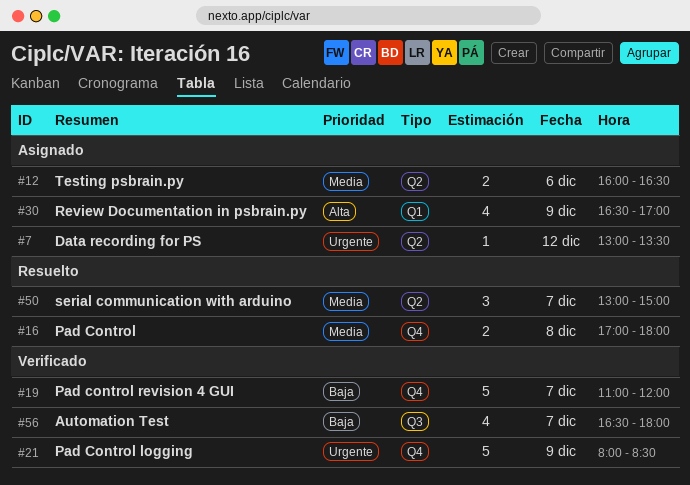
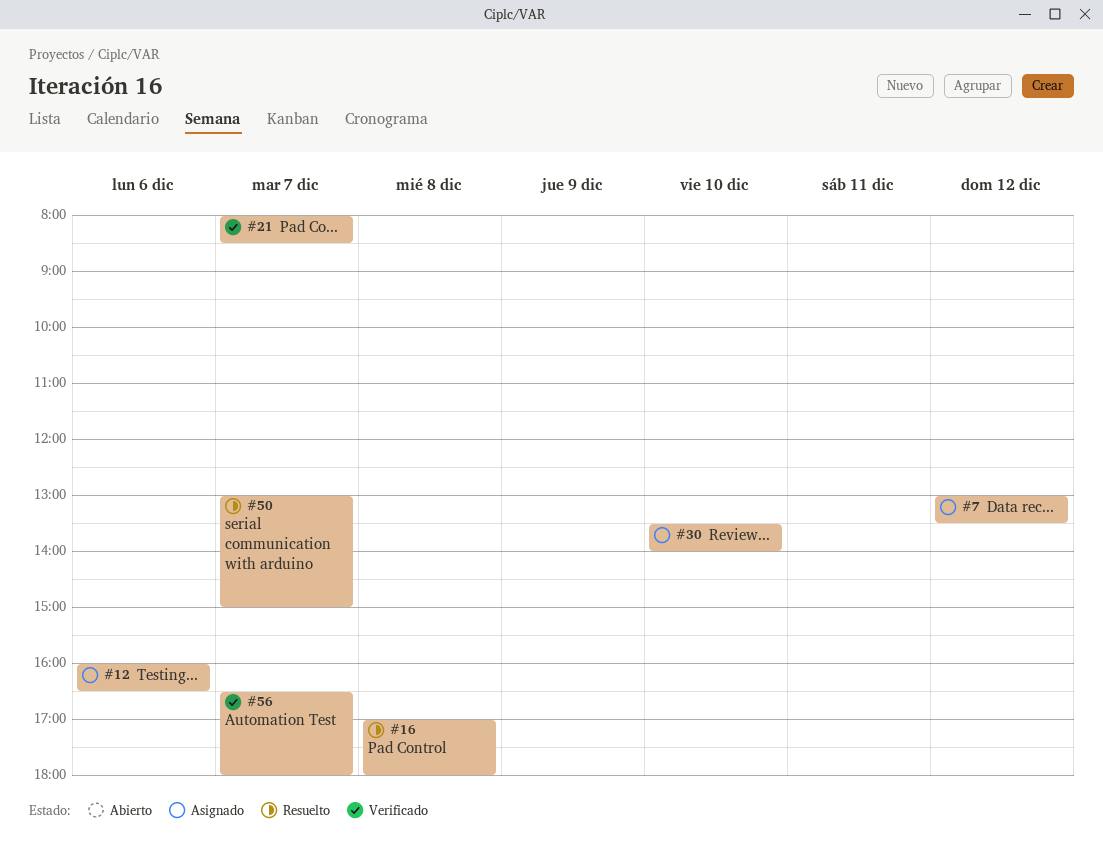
#19: present -> none
#21, day: Dec 9 -> Dec 7
#30, day: Dec 9 -> Dec 10
#30, begins: 16:30 -> 13:30
#30, ends: 17:00 -> 14:00

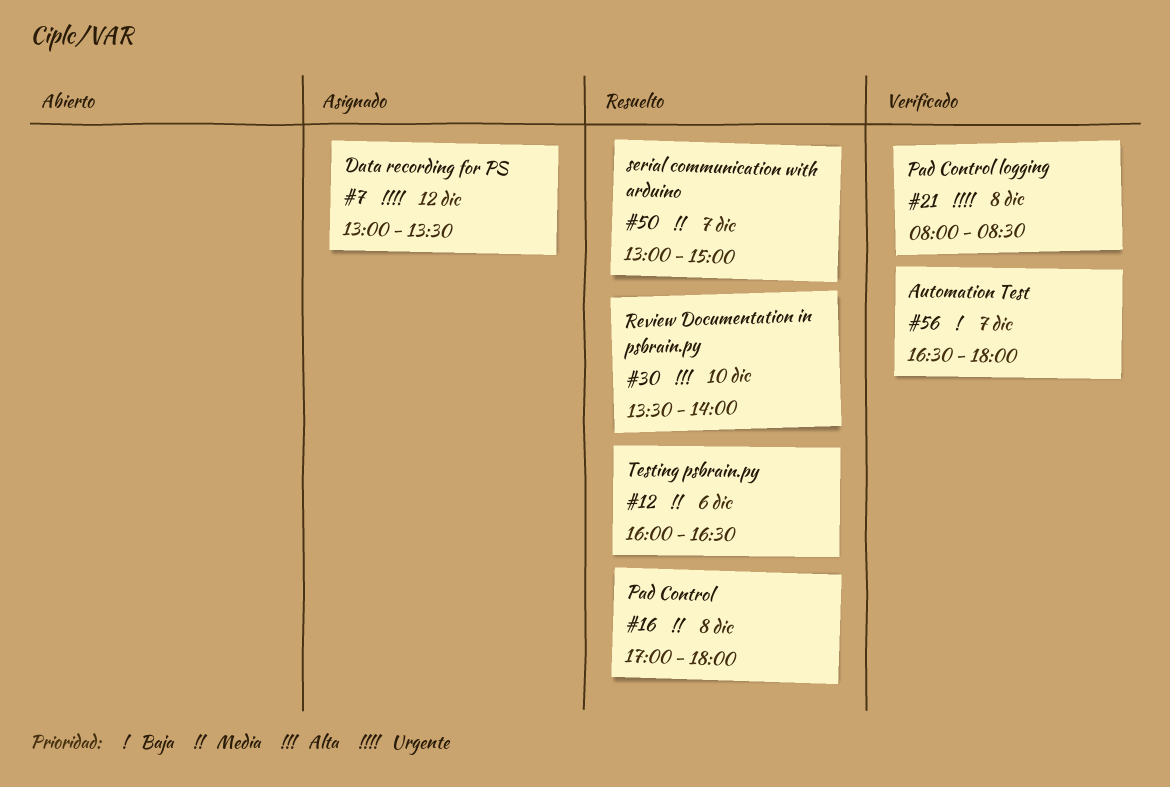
#12, status: Asignado -> Resuelto
#21, day: Dec 7 -> Dec 8
#30, status: Asignado -> Resuelto

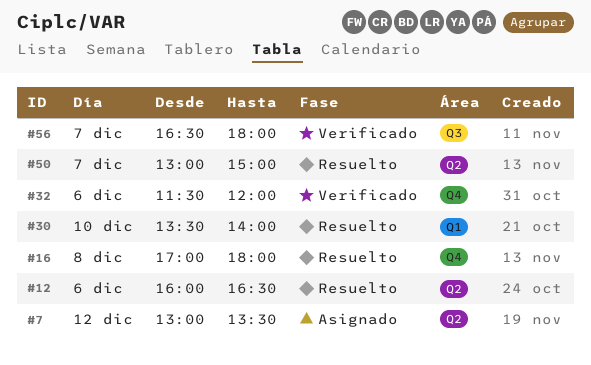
#21: present -> none
#32: none -> present

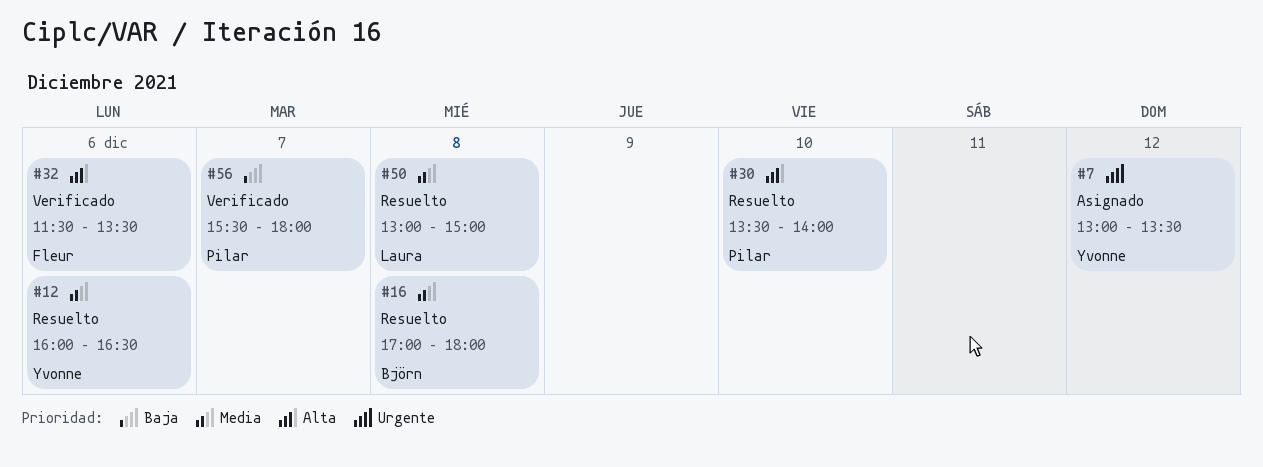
#32, ends: 12:00 -> 13:30
#50, day: Dec 7 -> Dec 8
#56, begins: 16:30 -> 15:30

